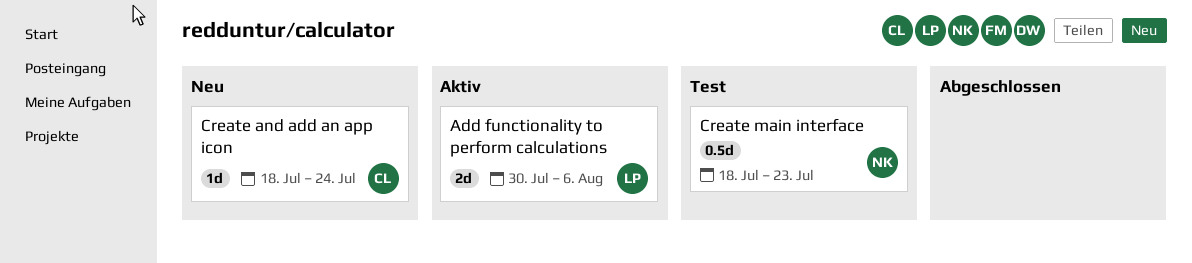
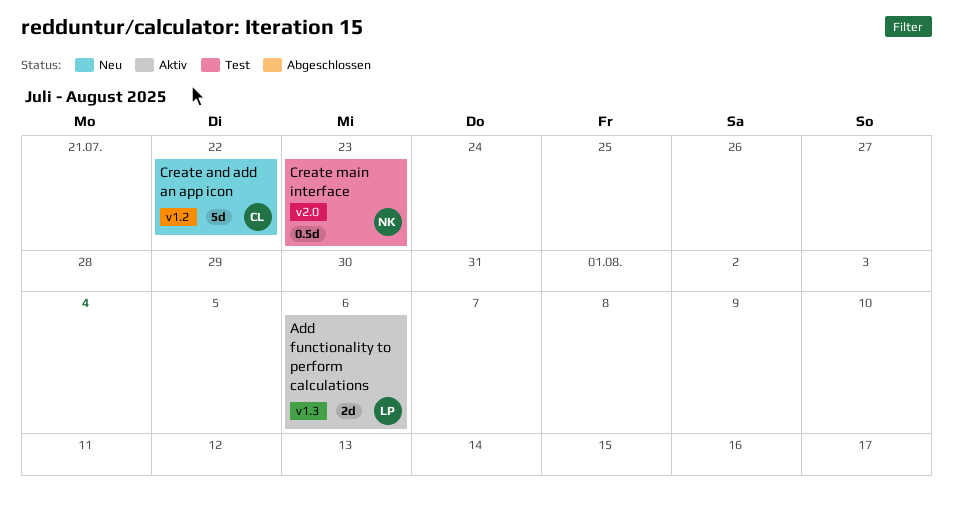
Create and add an app icon, estimate: 1d -> 5d
Create and add an app icon, due: Jul 24 -> Jul 22

